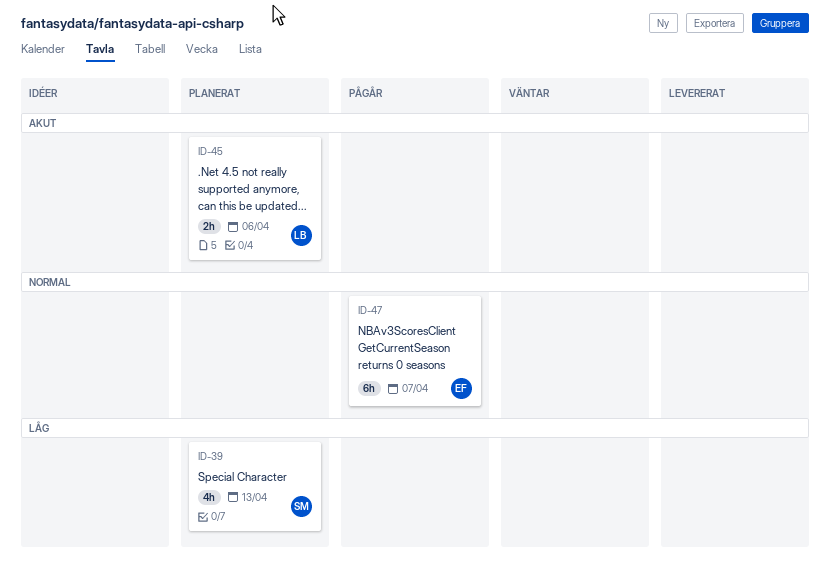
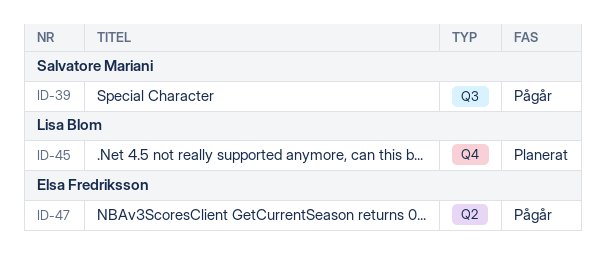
ID-39, status: Planerat -> Pågår

